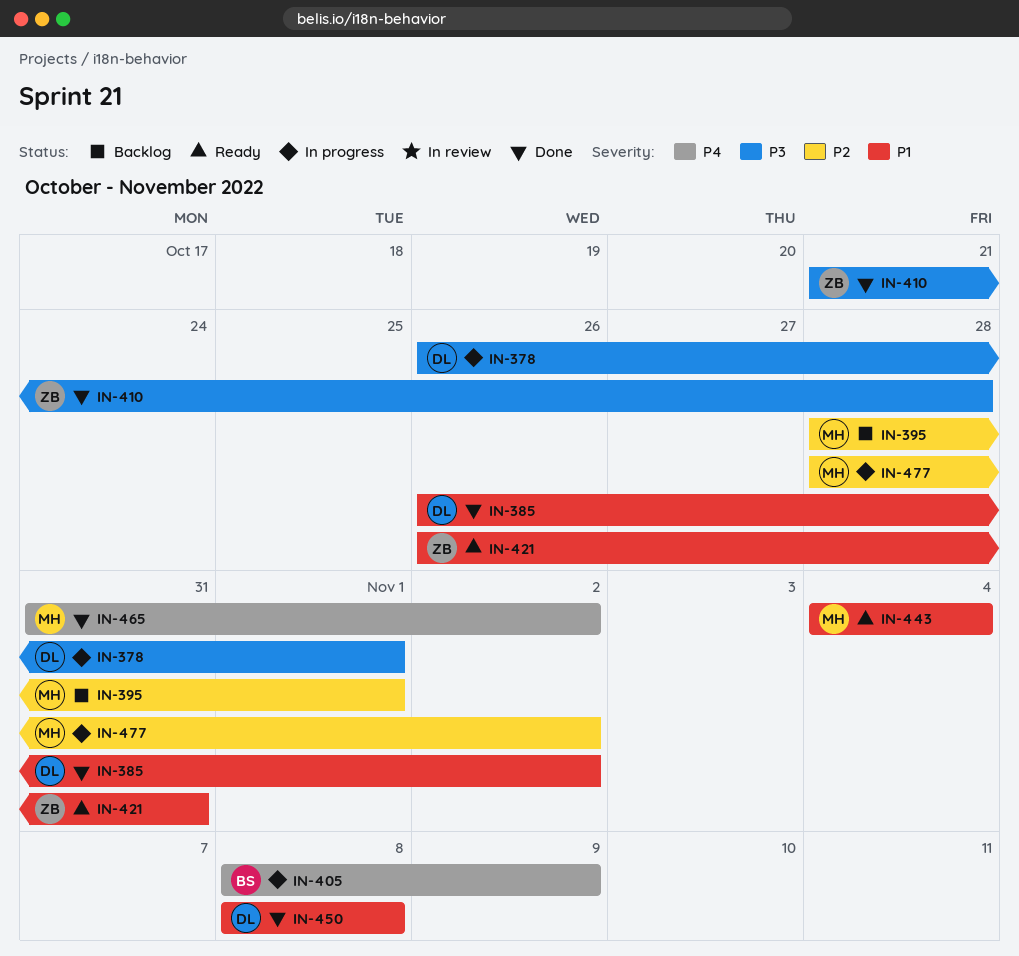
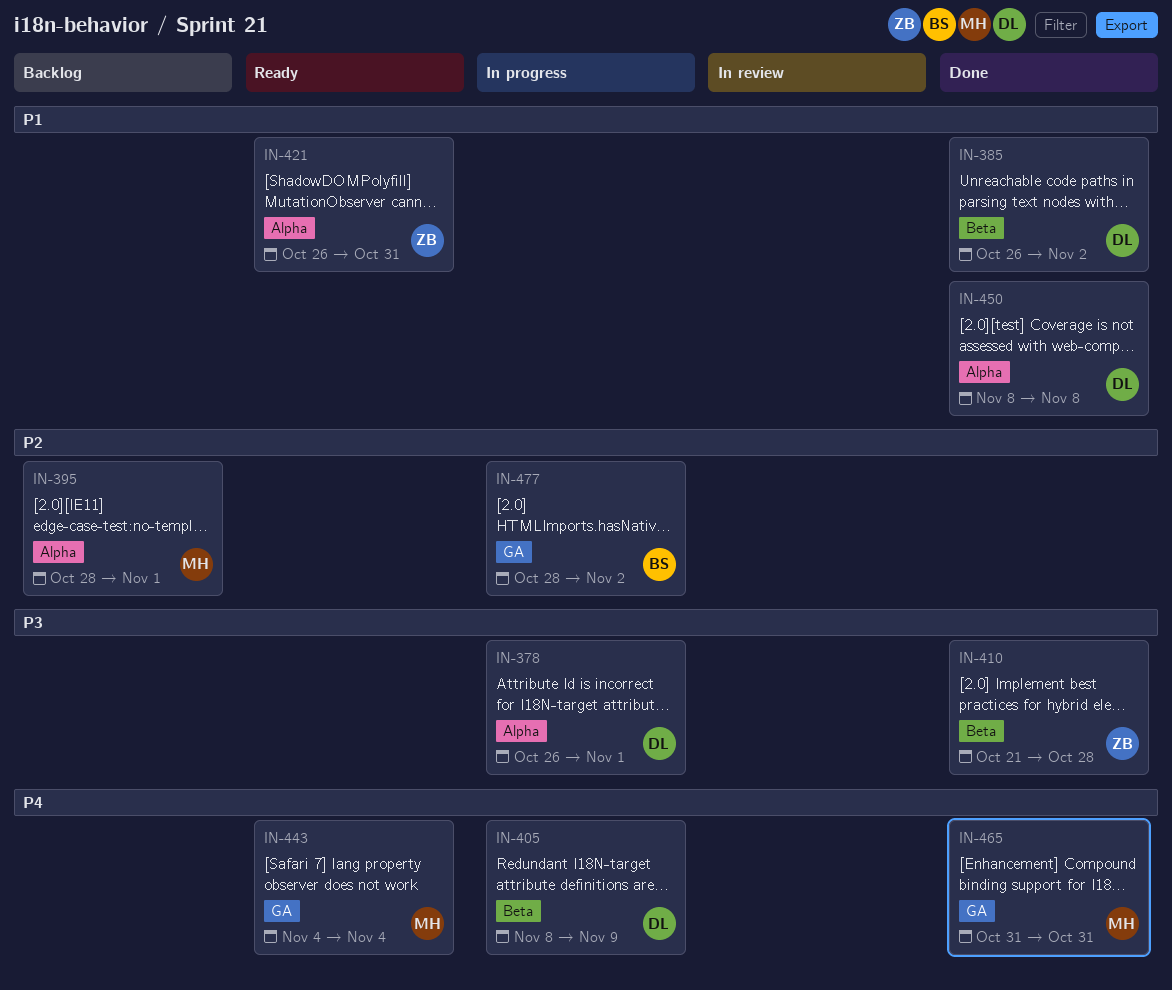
IN-405, owner: BS -> DL
IN-443, priority: P1 -> P4
IN-465, due: Nov 2 -> Oct 31
IN-477, owner: MH -> BS

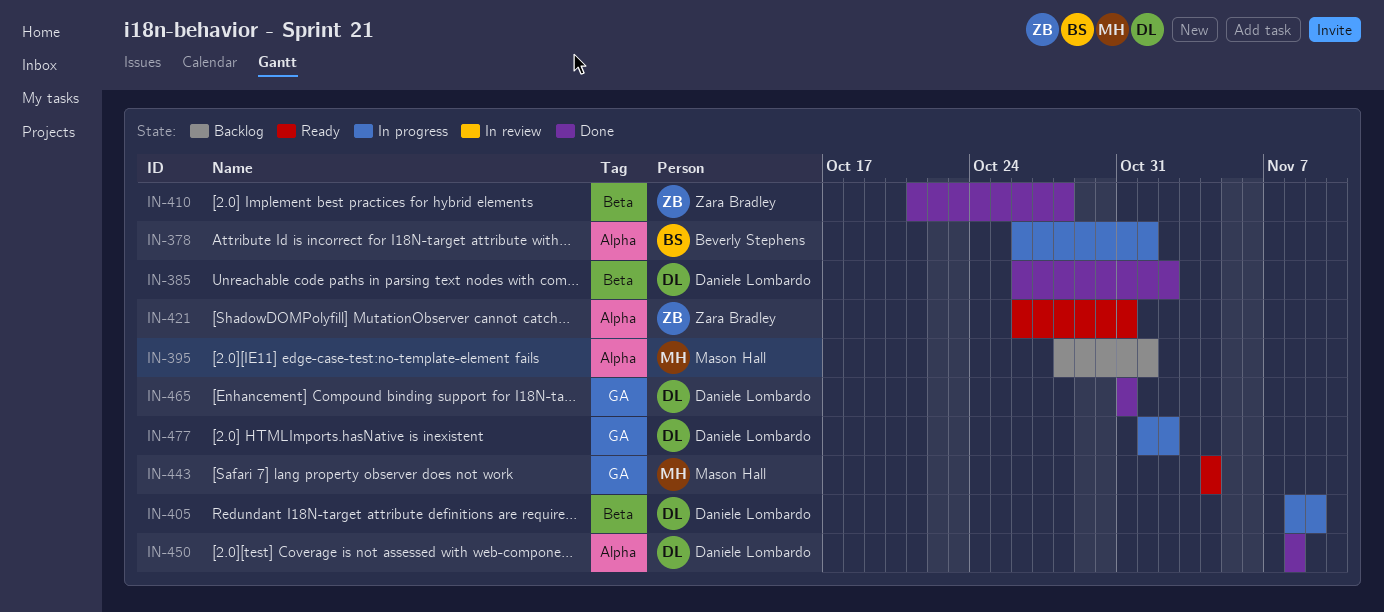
IN-378, owner: Daniele Lombardo -> Beverly Stephens
IN-465, owner: Mason Hall -> Daniele Lombardo
IN-477, owner: Beverly Stephens -> Daniele Lombardo
IN-477, start: Oct 28 -> Nov 1

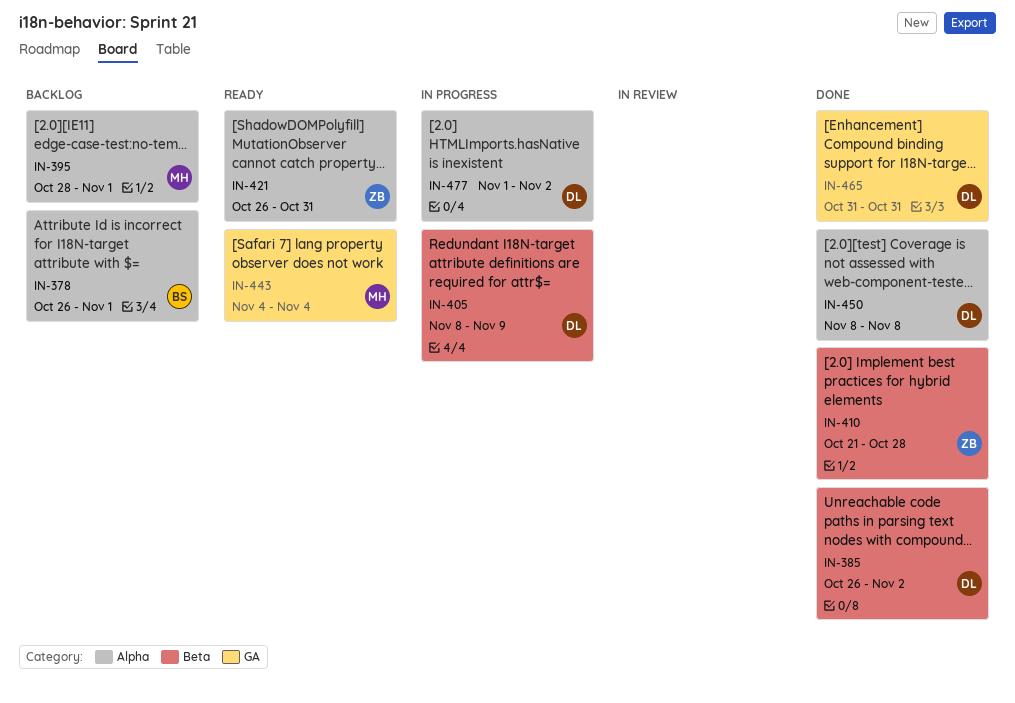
IN-378, status: In progress -> Backlog
IN-477, label: GA -> Alpha

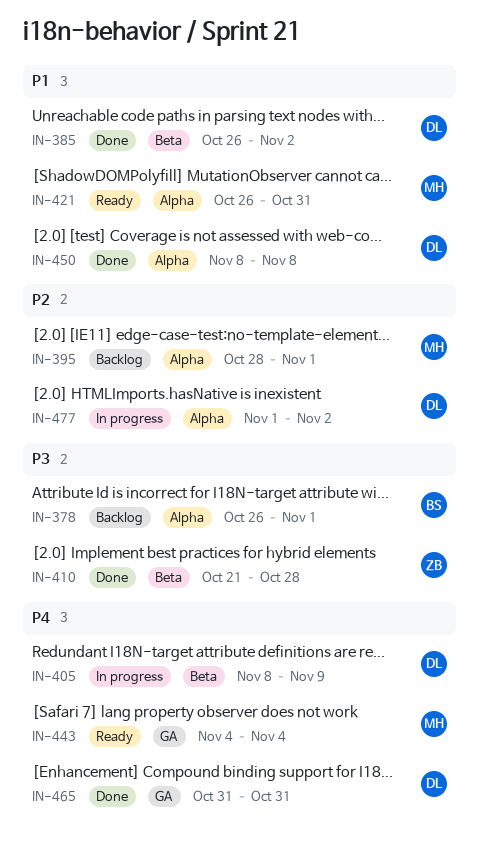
IN-421, owner: ZB -> MH

